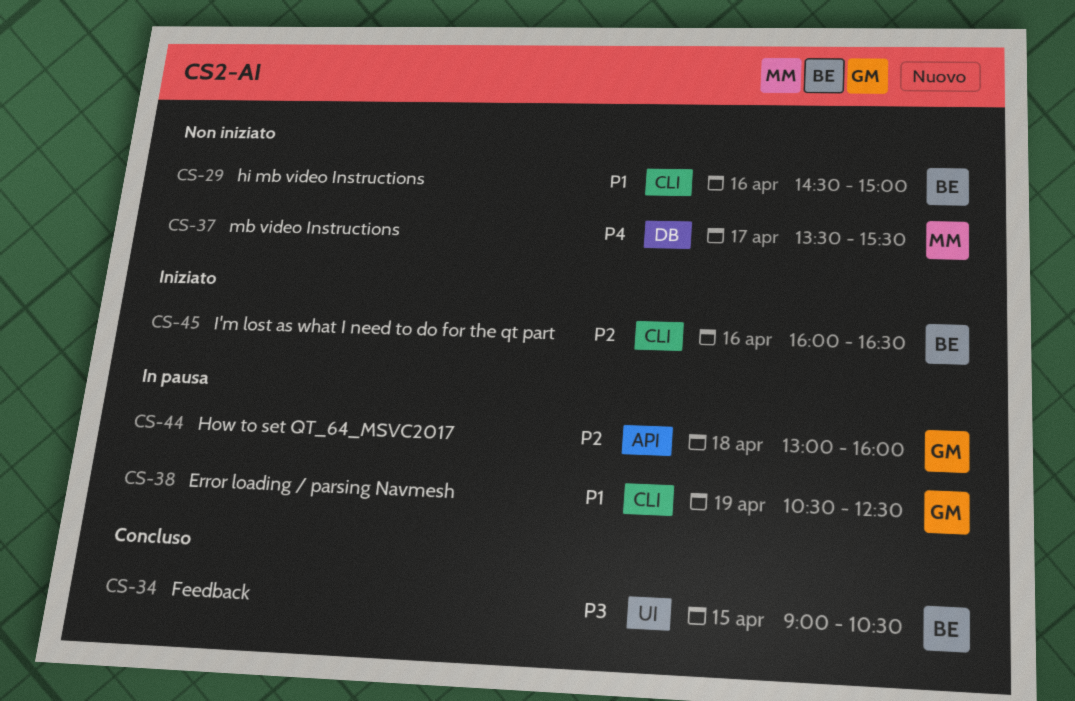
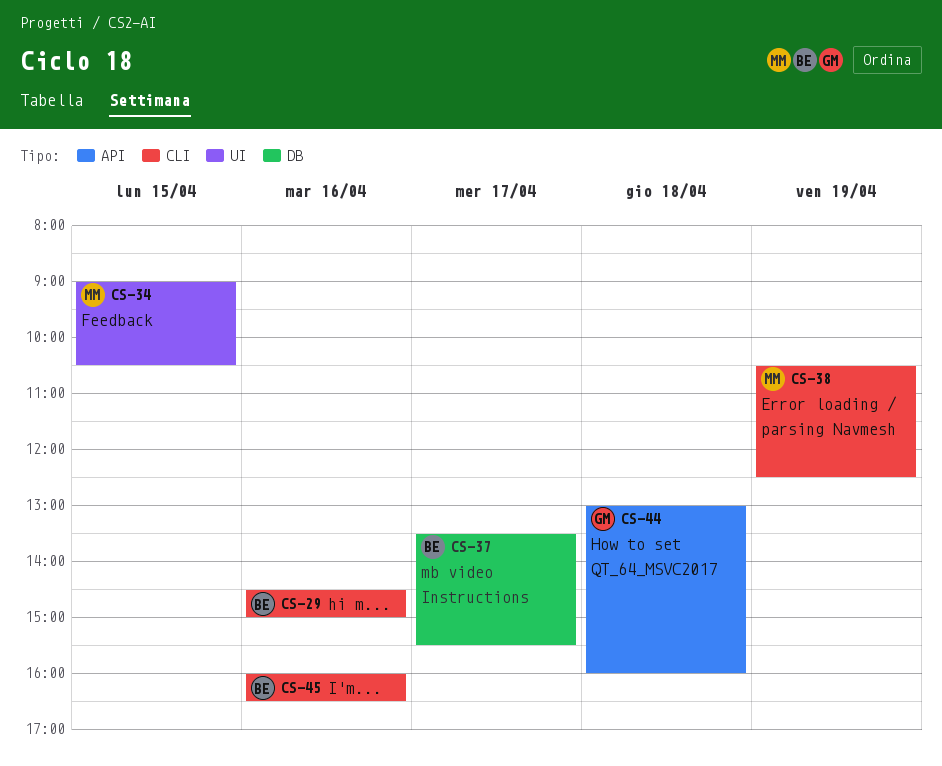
CS-34, owner: BE -> MM
CS-37, owner: MM -> BE
CS-38, owner: GM -> MM

